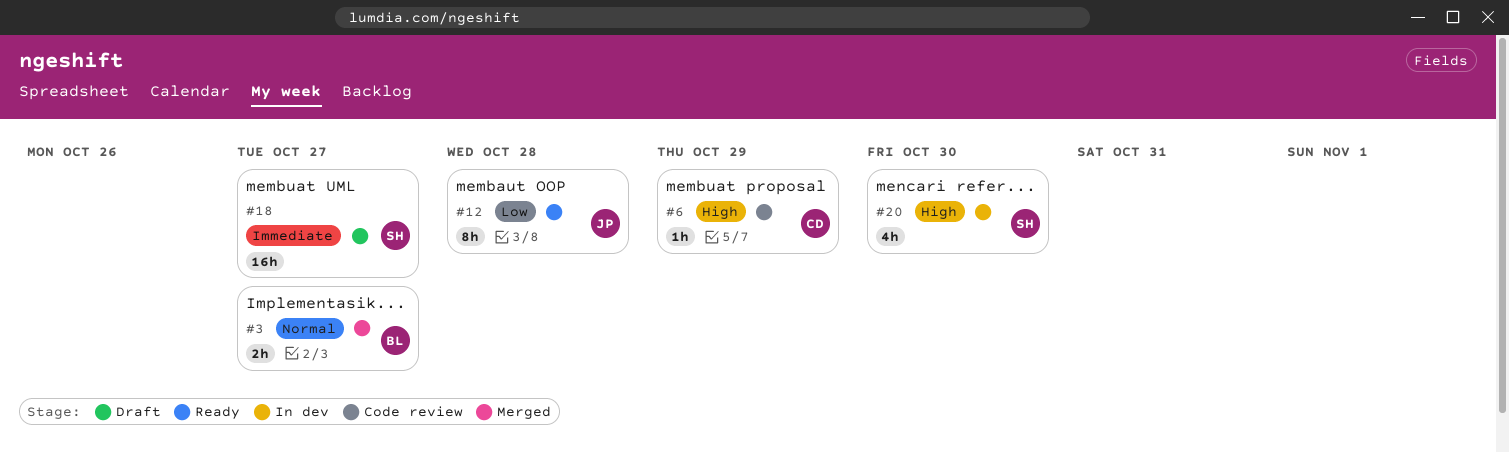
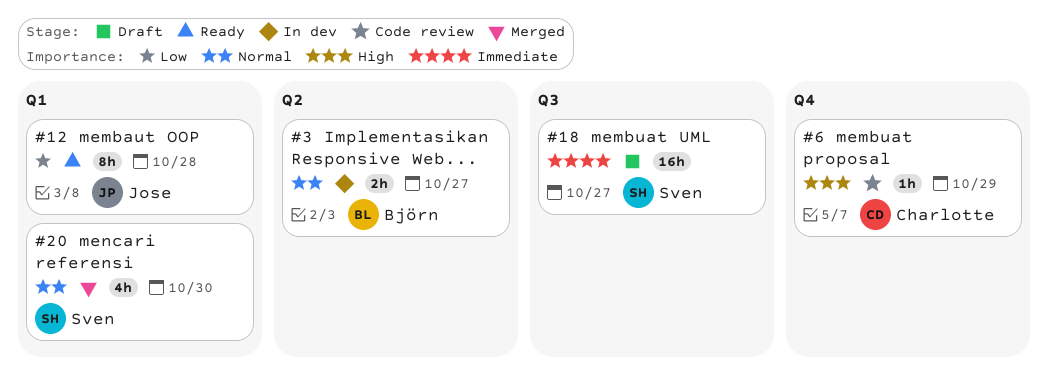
#3, status: Merged -> In dev
#20, status: In dev -> Merged
#20, priority: High -> Normal

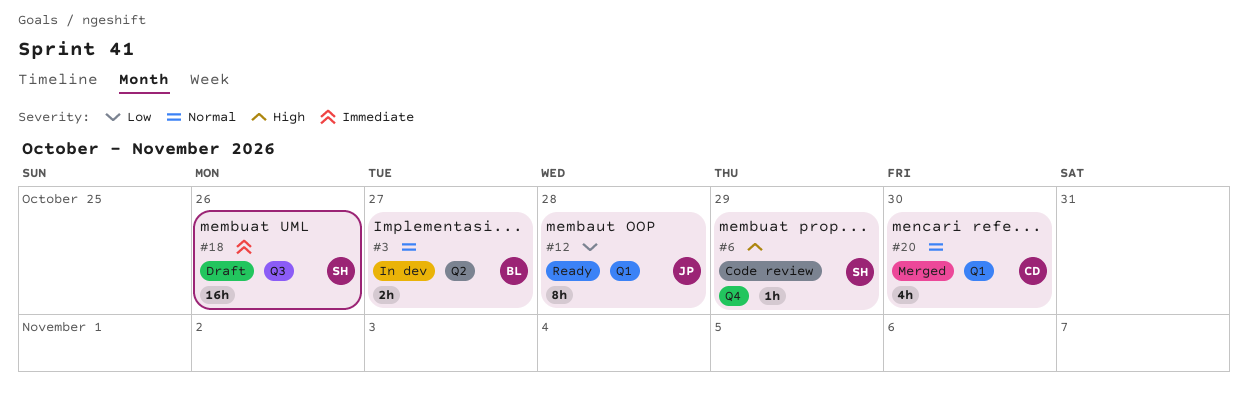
#6, owner: Charlotte -> Sven
#18, due: Oct 27 -> Oct 26
#20, owner: Sven -> Charlotte

